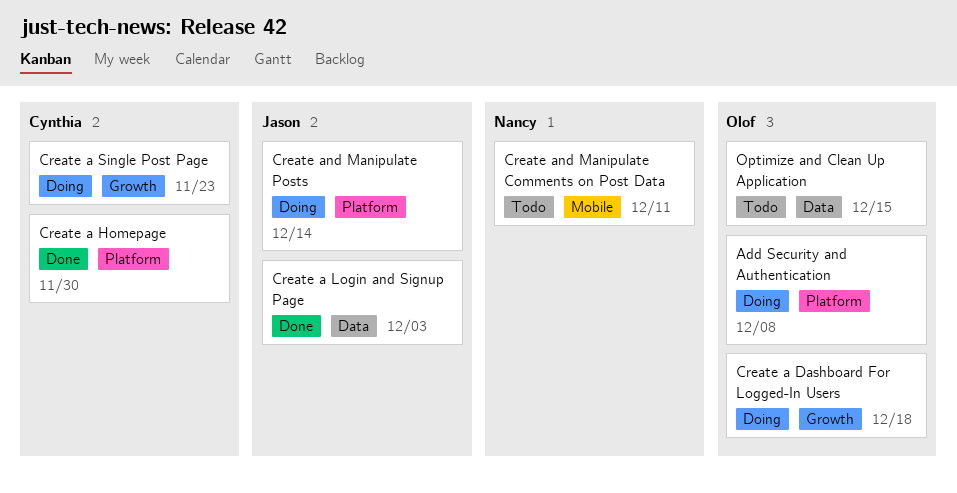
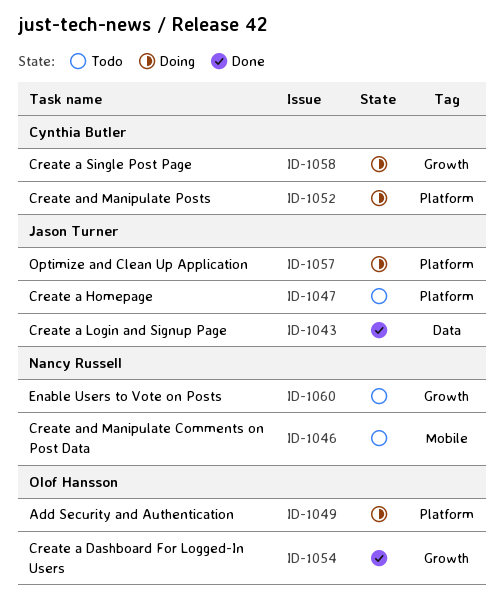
Create a Dashboard For Logged-In Users, status: Doing -> Done
Create a Homepage, status: Done -> Todo
Create a Homepage, owner: Cynthia Butler -> Jason Turner
Create and Manipulate Posts, owner: Jason Turner -> Cynthia Butler
Enable Users to Vote on Posts: none -> present
Optimize and Clean Up Application, status: Todo -> Doing
Optimize and Clean Up Application, owner: Olof Hansson -> Jason Turner
Optimize and Clean Up Application, label: Data -> Platform

